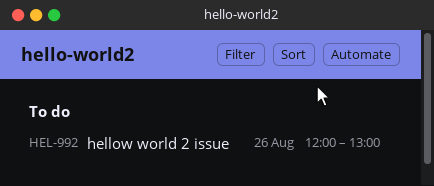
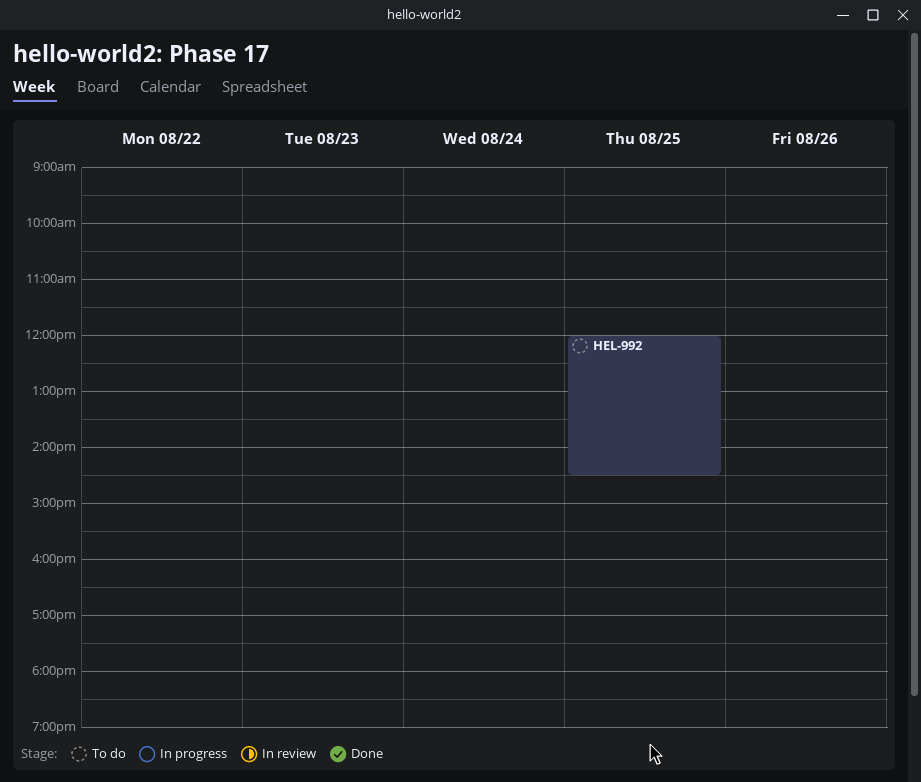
HEL-992, day: Aug 26 -> Aug 25
HEL-992, ends: 13:00 -> 14:30

